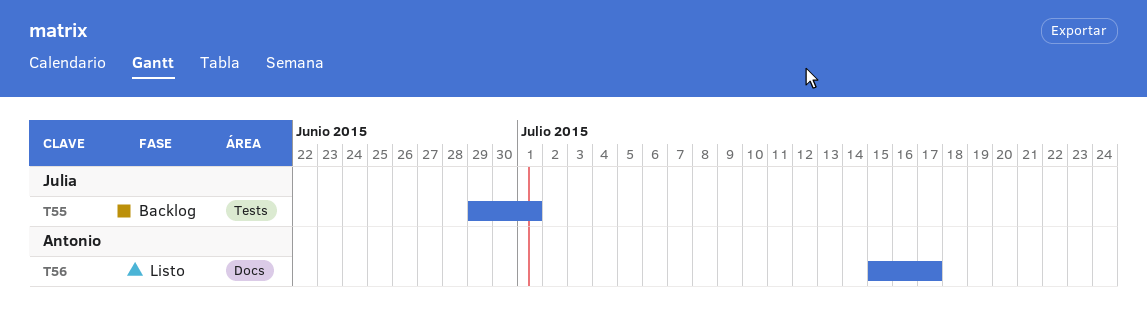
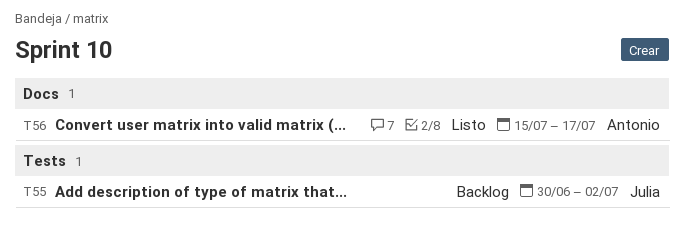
T55, start: Jun 29 -> Jun 30
T55, due: Jul 1 -> Jul 2

